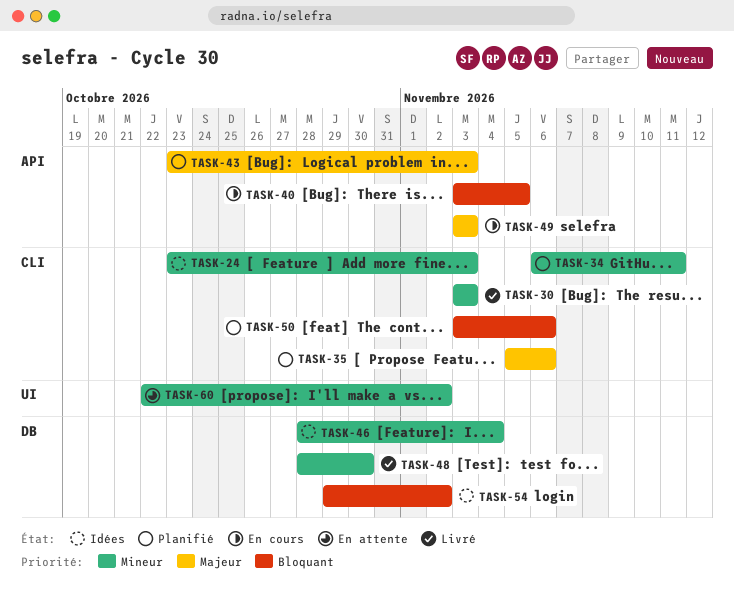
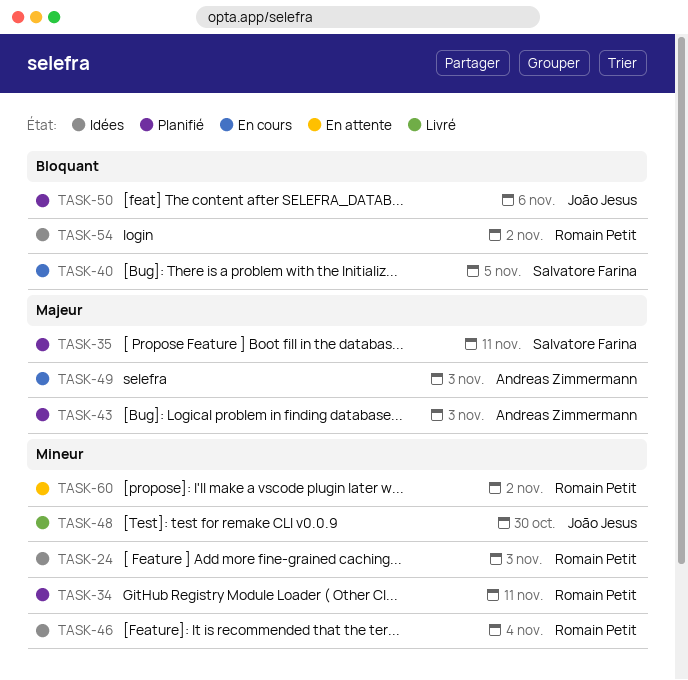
TASK-30: present -> none
TASK-35, due: Nov 6 -> Nov 11

